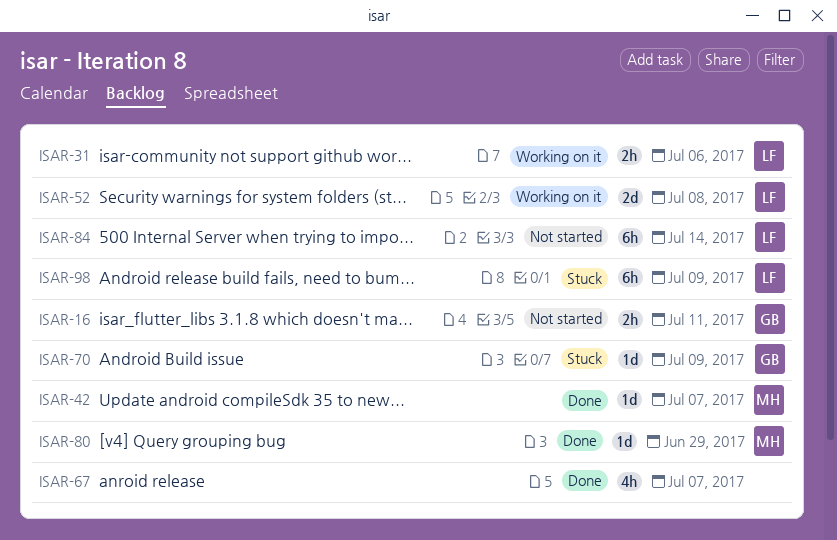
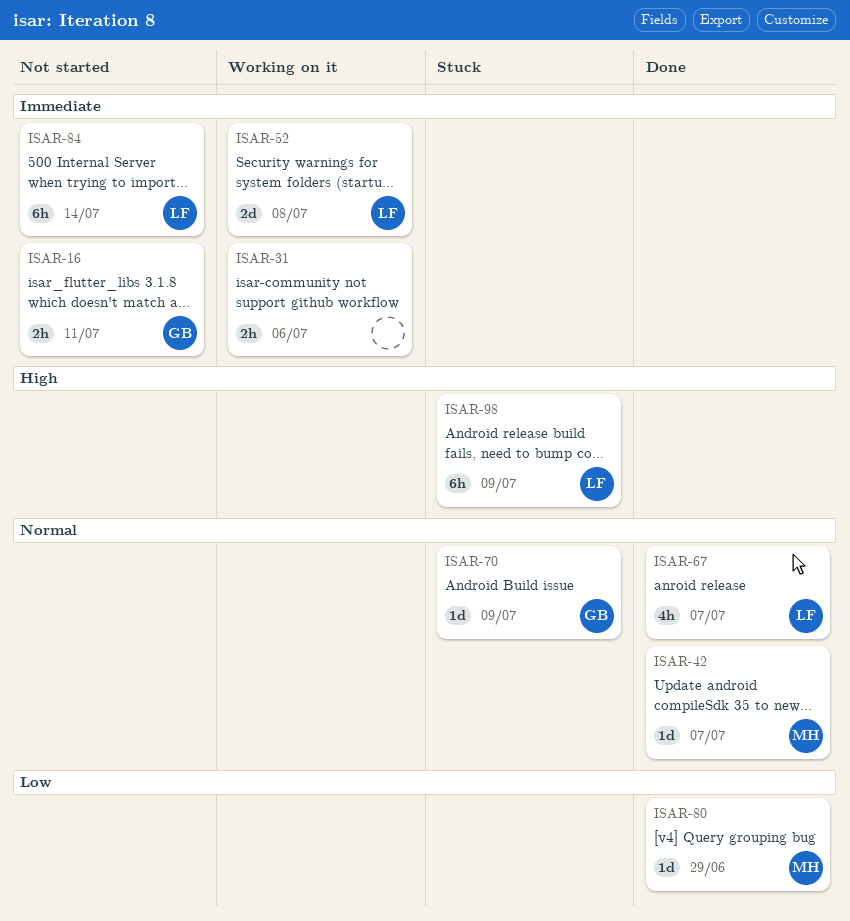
ISAR-31, owner: LF -> none
ISAR-67, owner: none -> LF

